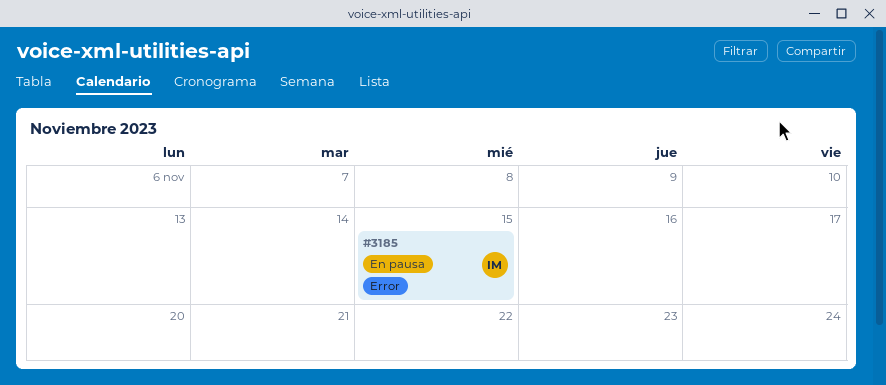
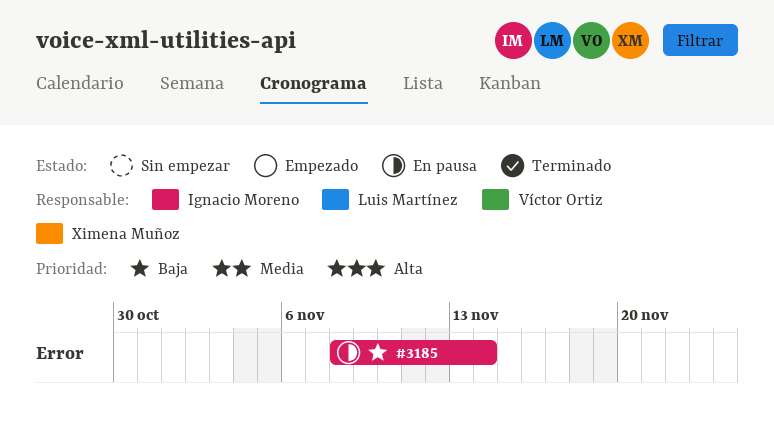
#3185, due: Nov 15 -> Nov 14

